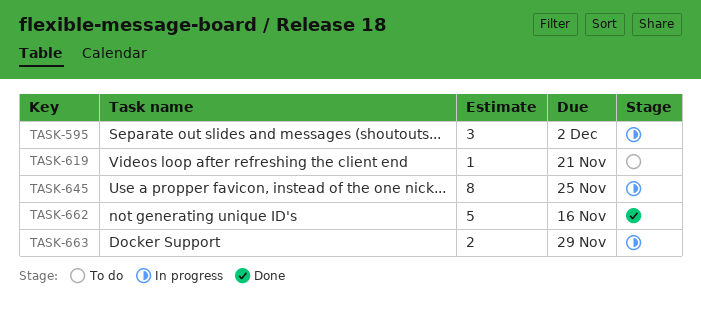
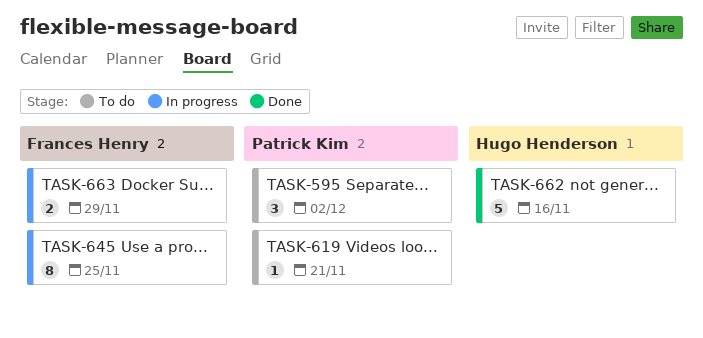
TASK-595, status: In progress -> To do

